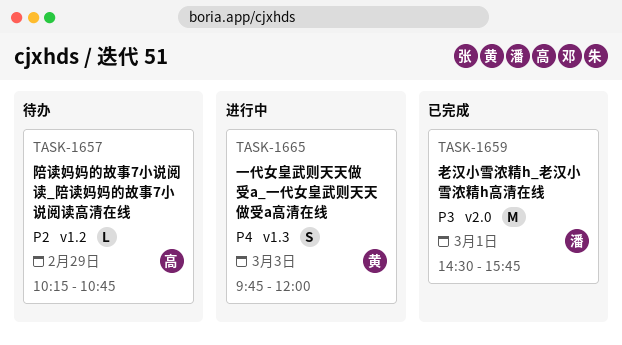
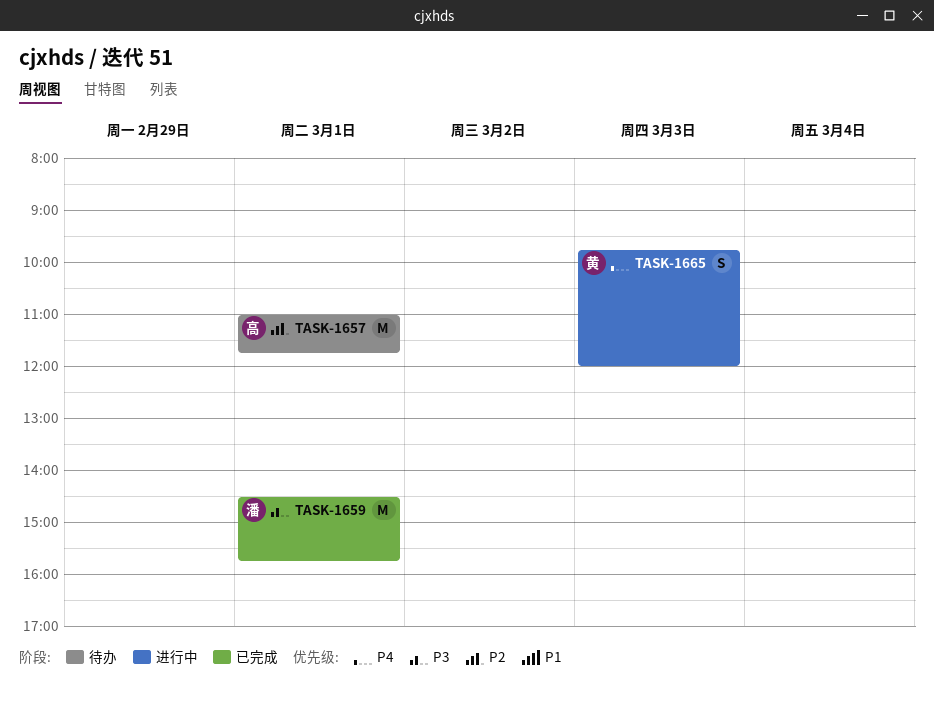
TASK-1657, estimate: L -> M
TASK-1657, day: Feb 29 -> Mar 1
TASK-1657, begins: 10:15 -> 11:00
TASK-1657, ends: 10:45 -> 11:45

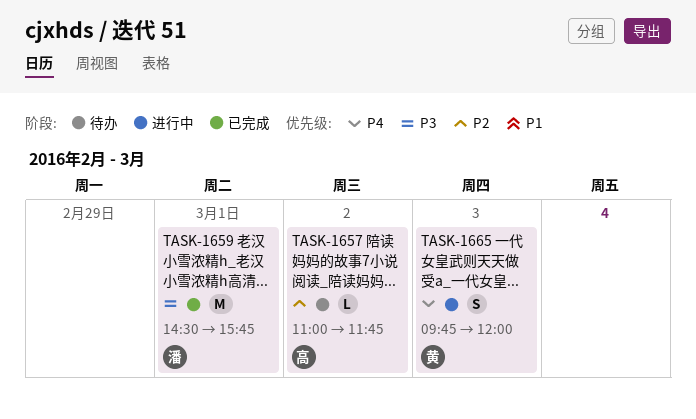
TASK-1657, estimate: M -> L
TASK-1657, day: Mar 1 -> Mar 2

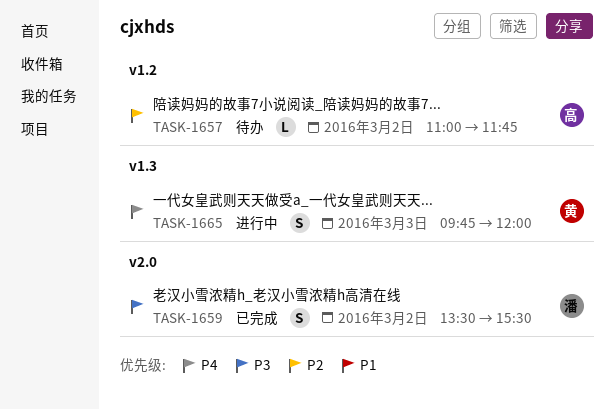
TASK-1659, estimate: M -> S
TASK-1659, day: Mar 1 -> Mar 2
TASK-1659, begins: 14:30 -> 13:30
TASK-1659, ends: 15:45 -> 15:30

